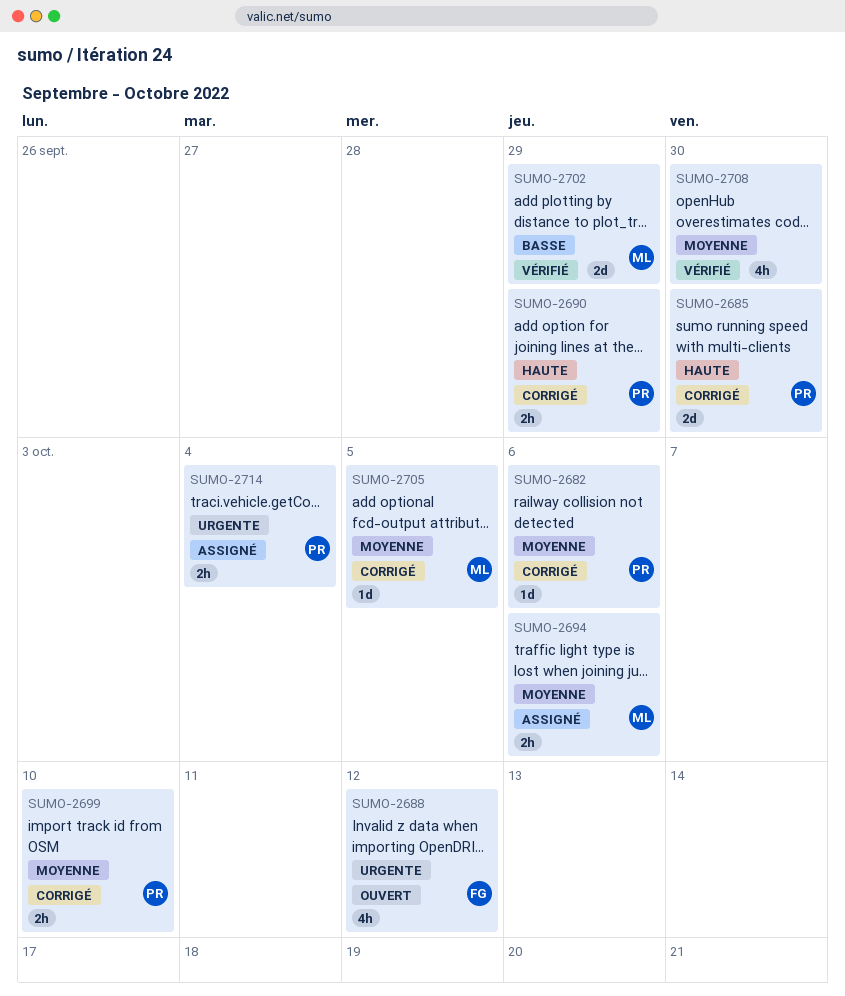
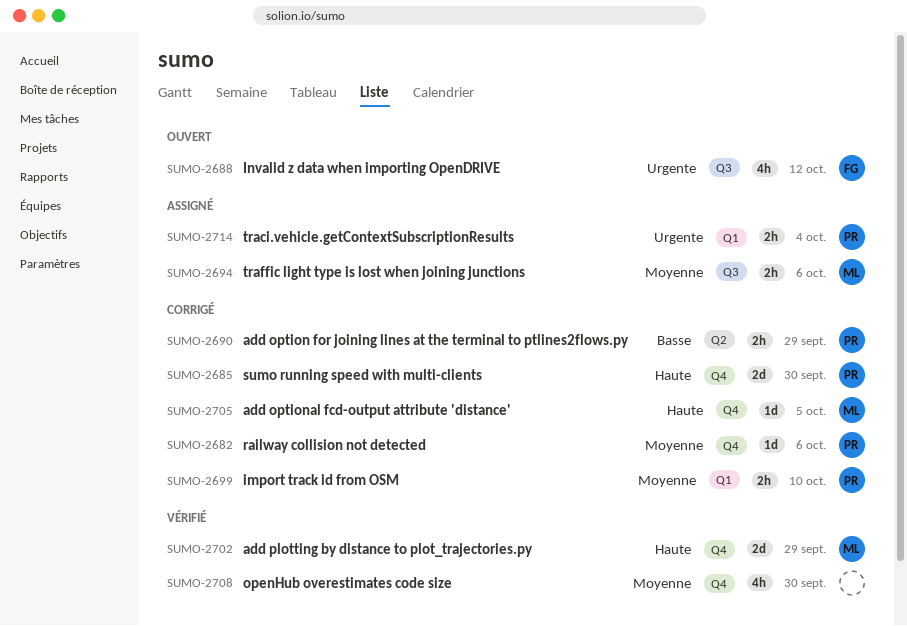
SUMO-2690, priority: Haute -> Basse
SUMO-2702, priority: Basse -> Haute
SUMO-2705, priority: Moyenne -> Haute

